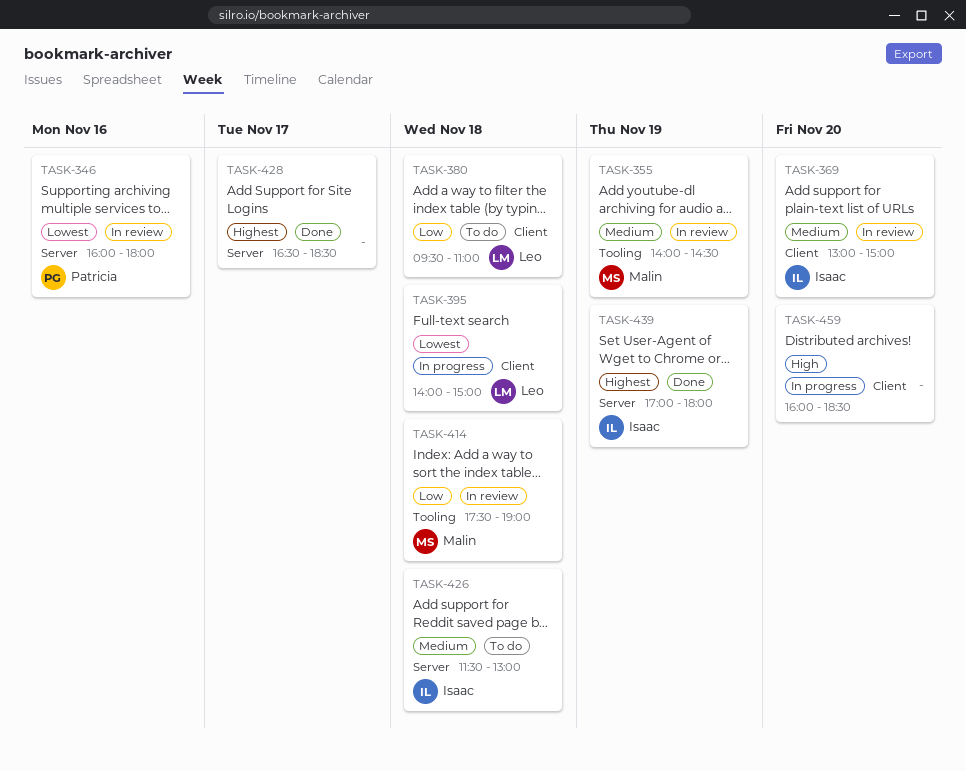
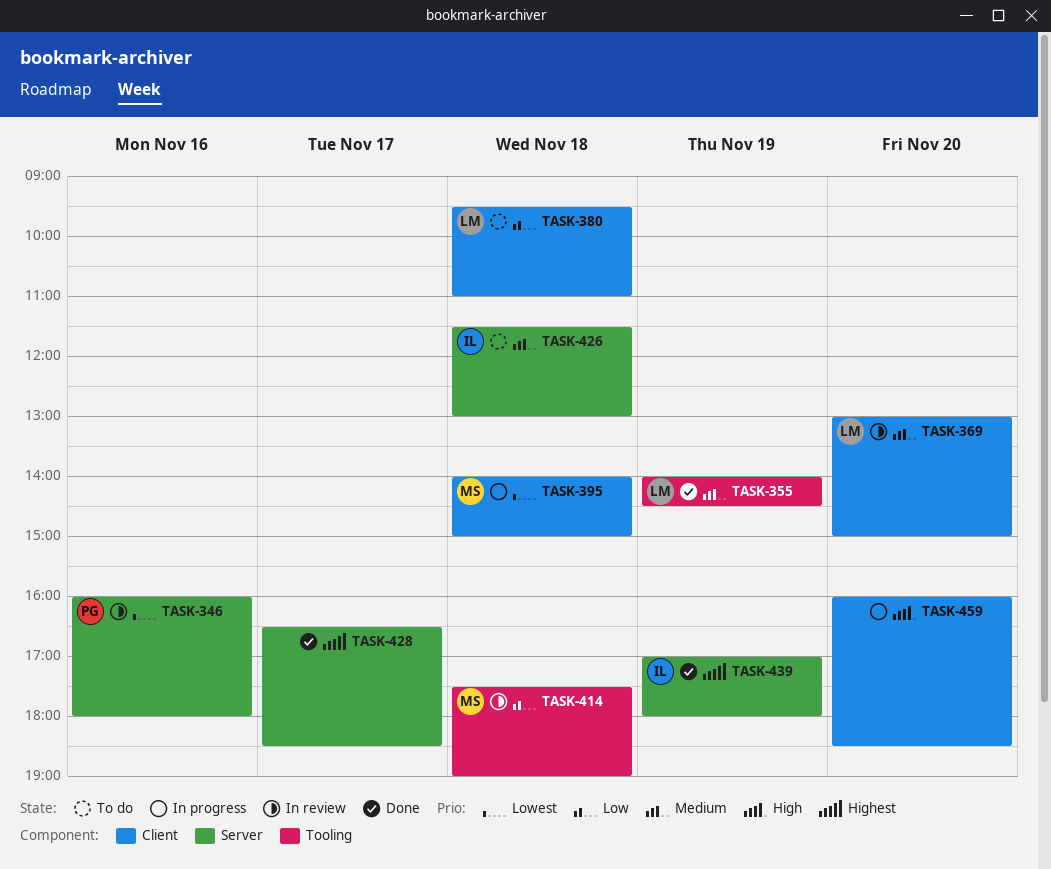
TASK-355, status: In review -> Done
TASK-355, owner: Malin -> Leo
TASK-369, owner: Isaac -> Leo
TASK-395, owner: Leo -> Malin

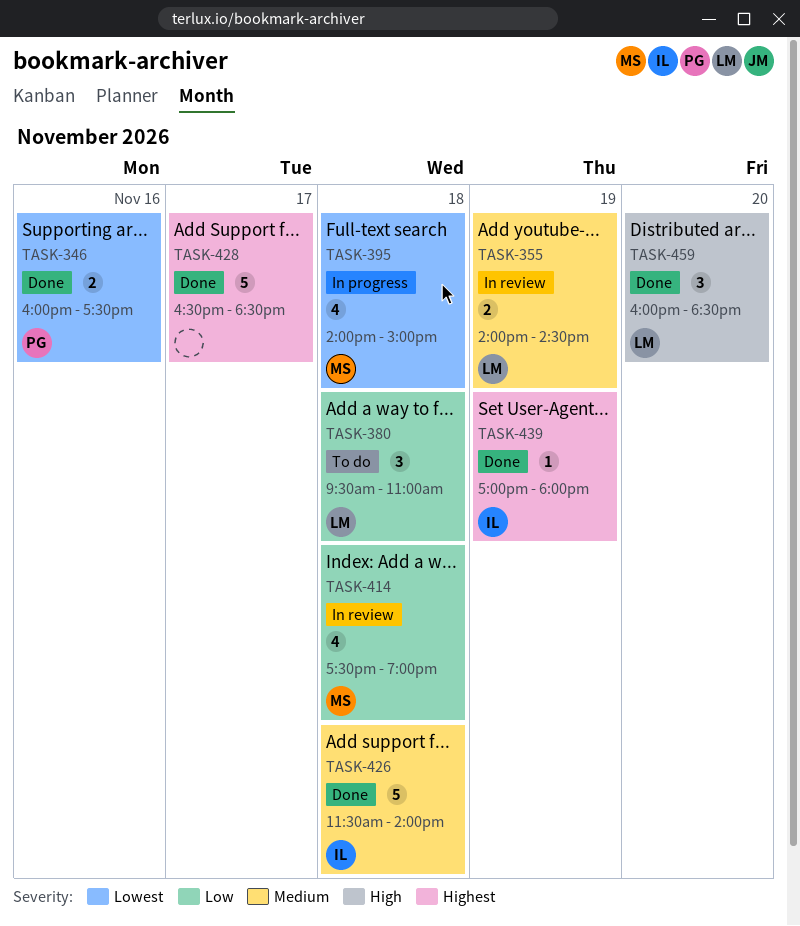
TASK-346, status: In review -> Done
TASK-346, ends: 18:00 -> 17:30
TASK-355, status: Done -> In review
TASK-369: present -> none
TASK-426, status: To do -> Done
TASK-426, ends: 13:00 -> 14:00
TASK-459, status: In progress -> Done
TASK-459, owner: none -> LM

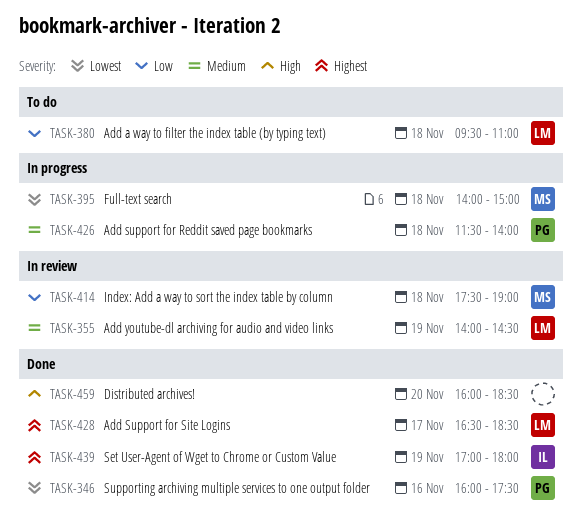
TASK-426, status: Done -> In progress
TASK-426, owner: IL -> PG
TASK-428, owner: none -> LM
TASK-459, owner: LM -> none

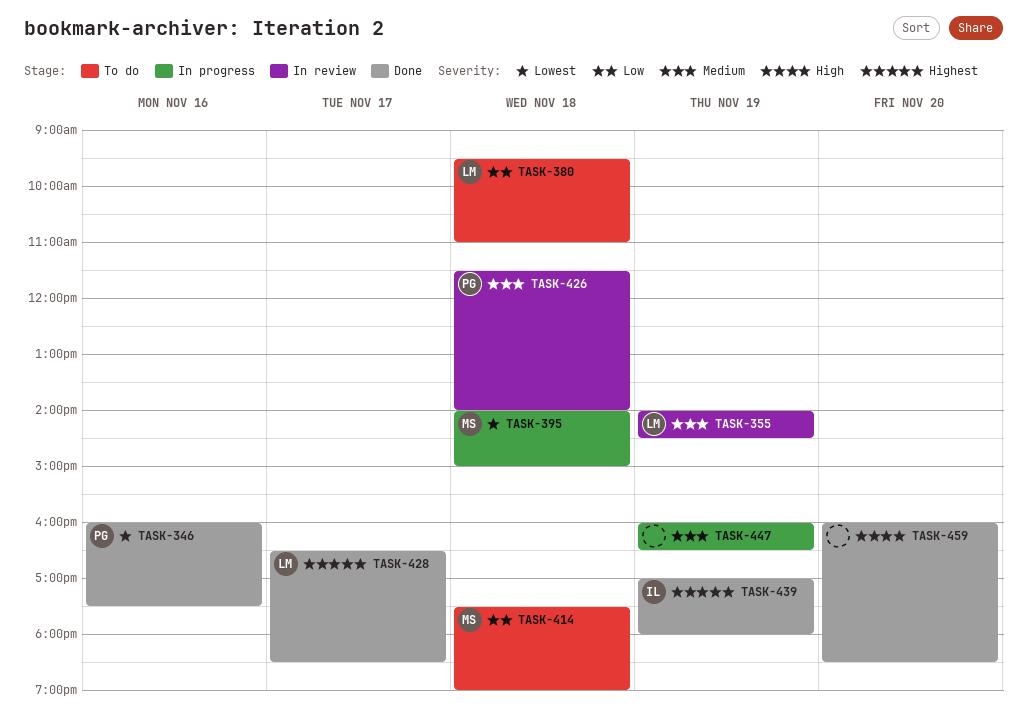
TASK-414, status: In review -> To do
TASK-426, status: In progress -> In review
TASK-447: none -> present

